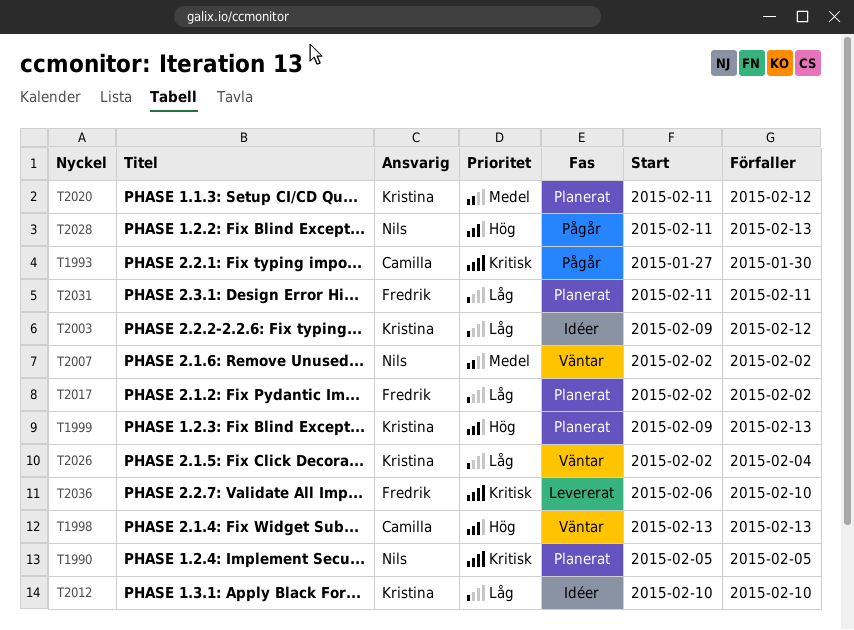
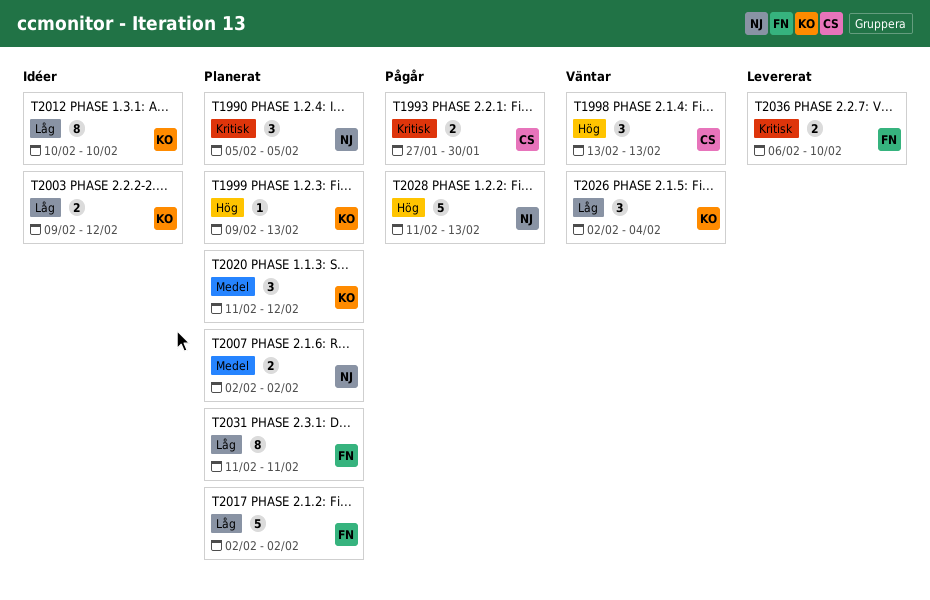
T2007, status: Väntar -> Planerat

